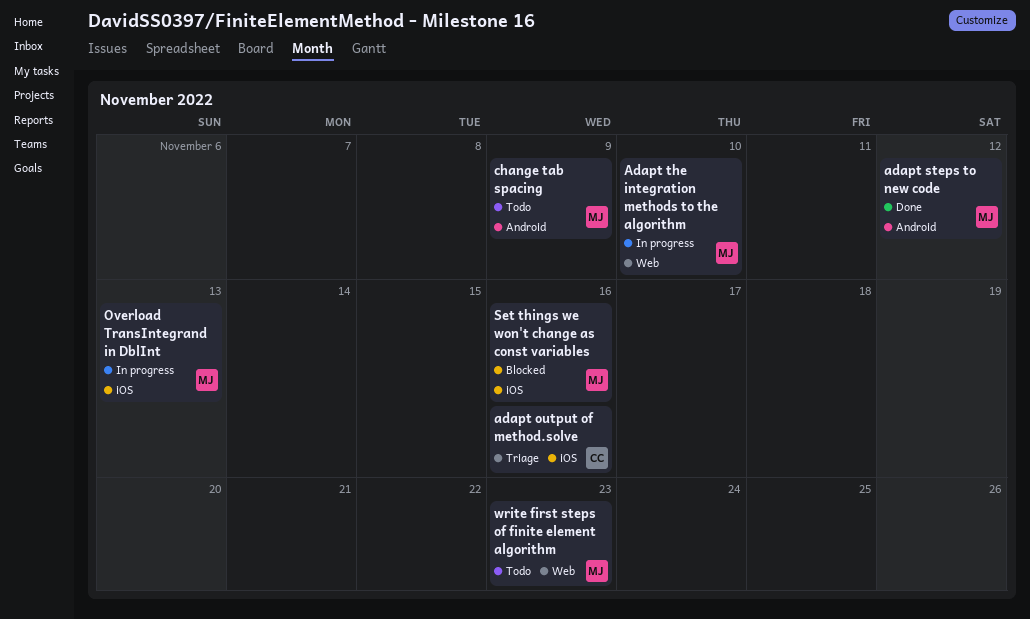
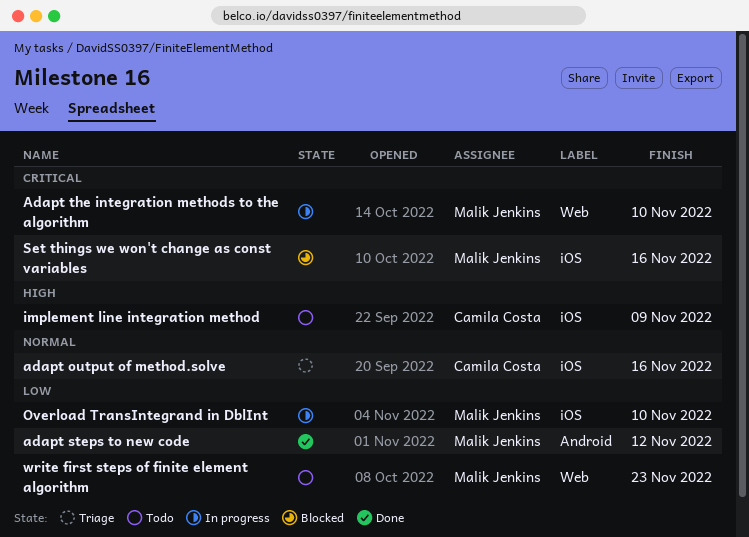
change tab spacing: present -> none
implement line integration method: none -> present
Overload TransIntegrand in DblInt, due: Nov 13 -> Nov 10

